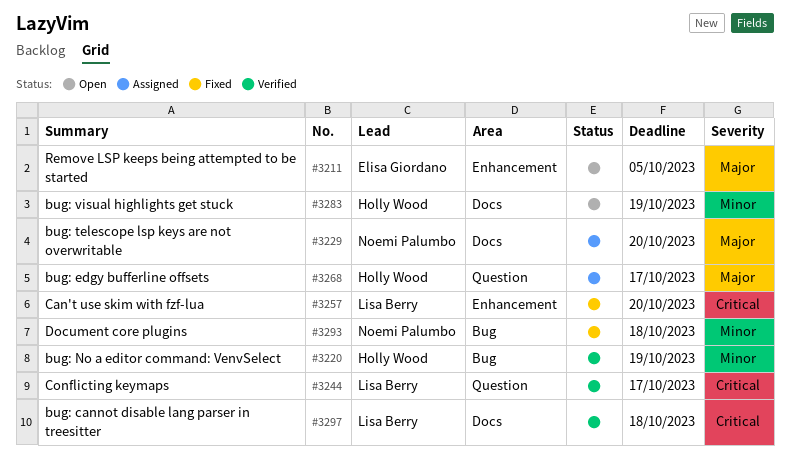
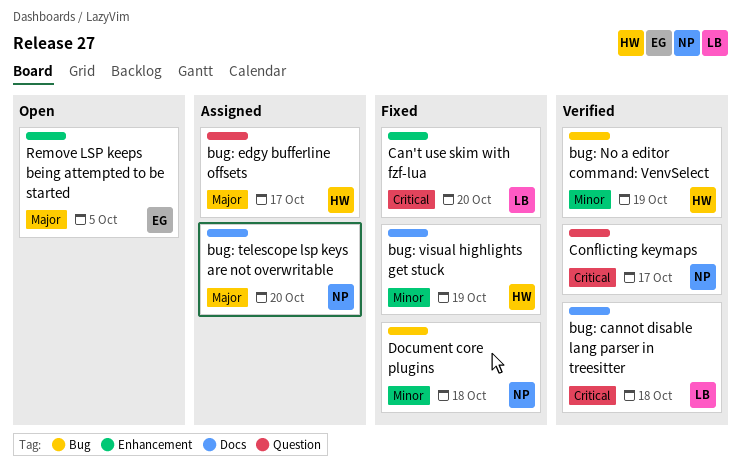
bug: visual highlights get stuck, status: Open -> Fixed
Conflicting keymaps, owner: Lisa Berry -> Noemi Palumbo

